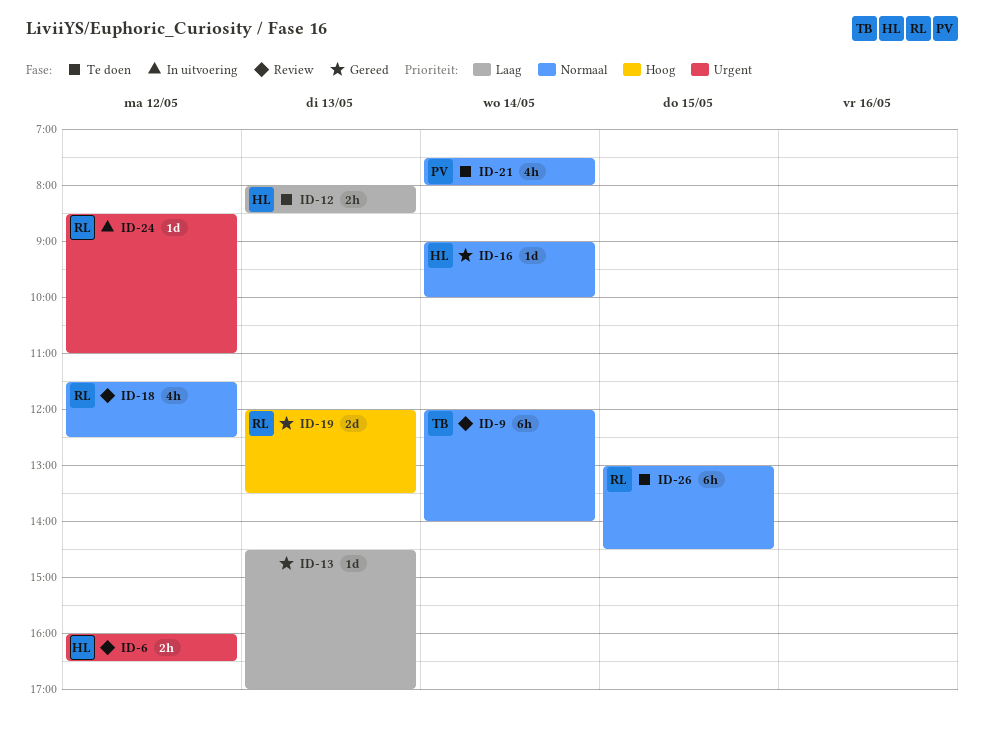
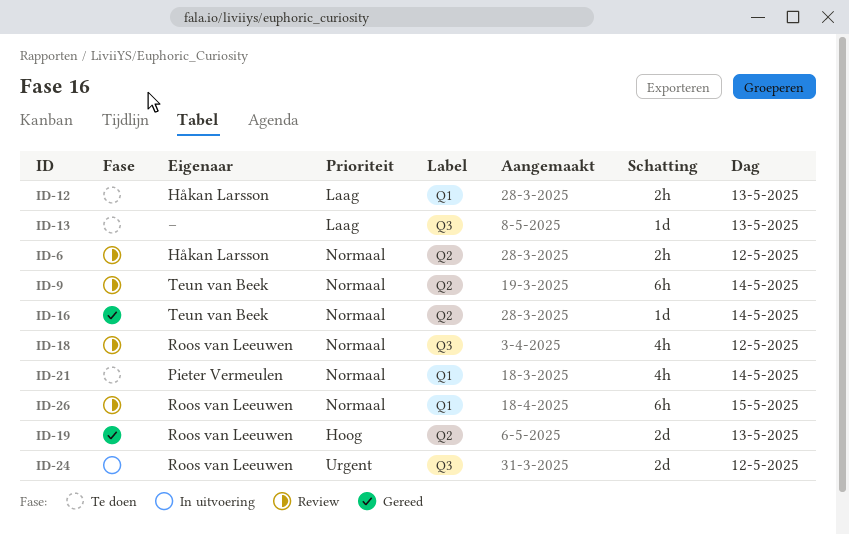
ID-6, priority: Urgent -> Normaal
ID-13, status: Gereed -> Te doen
ID-16, owner: Håkan Larsson -> Teun van Beek
ID-24, estimate: 1d -> 2d
ID-26, status: Te doen -> Review

